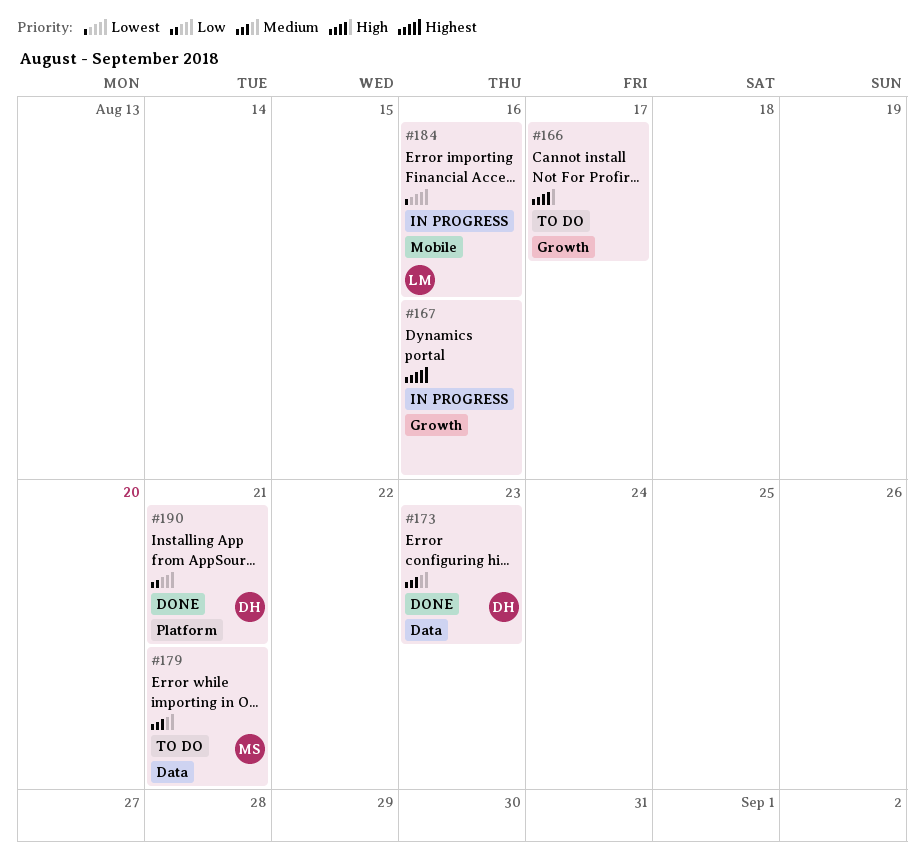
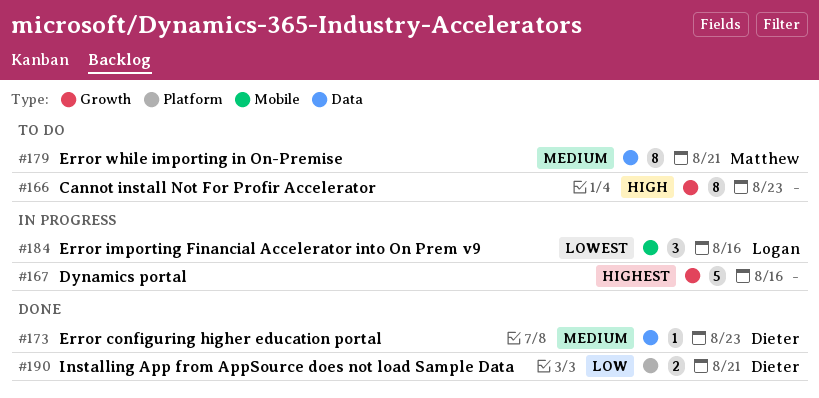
#166, due: Aug 17 -> Aug 23

